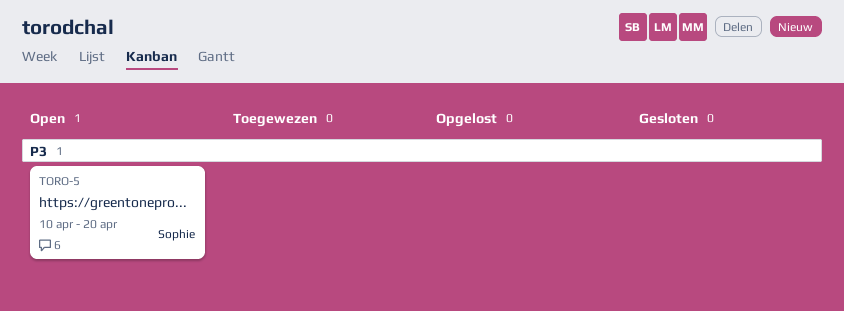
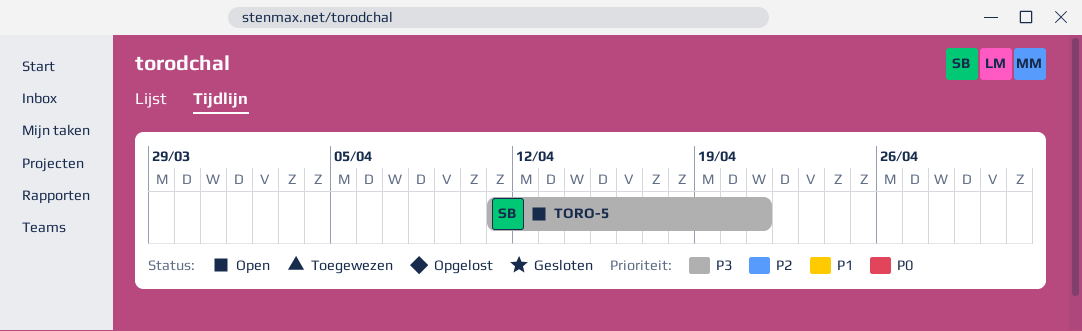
TORO-5, start: Apr 10 -> Apr 11
TORO-5, due: Apr 20 -> Apr 21

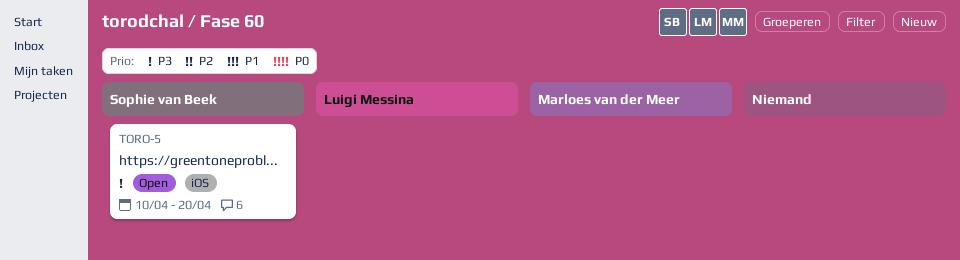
TORO-5, start: Apr 11 -> Apr 10
TORO-5, due: Apr 21 -> Apr 20

